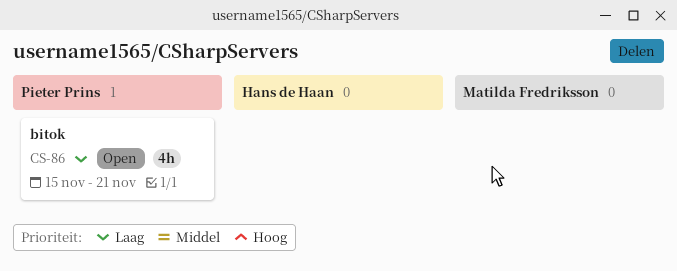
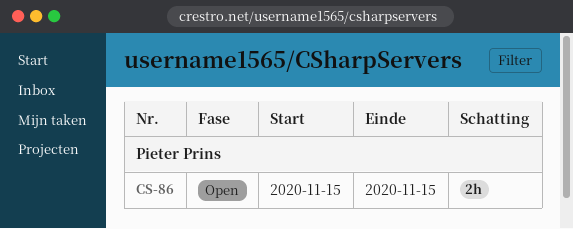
CS-86, estimate: 4h -> 2h
CS-86, due: Nov 21 -> Nov 15

